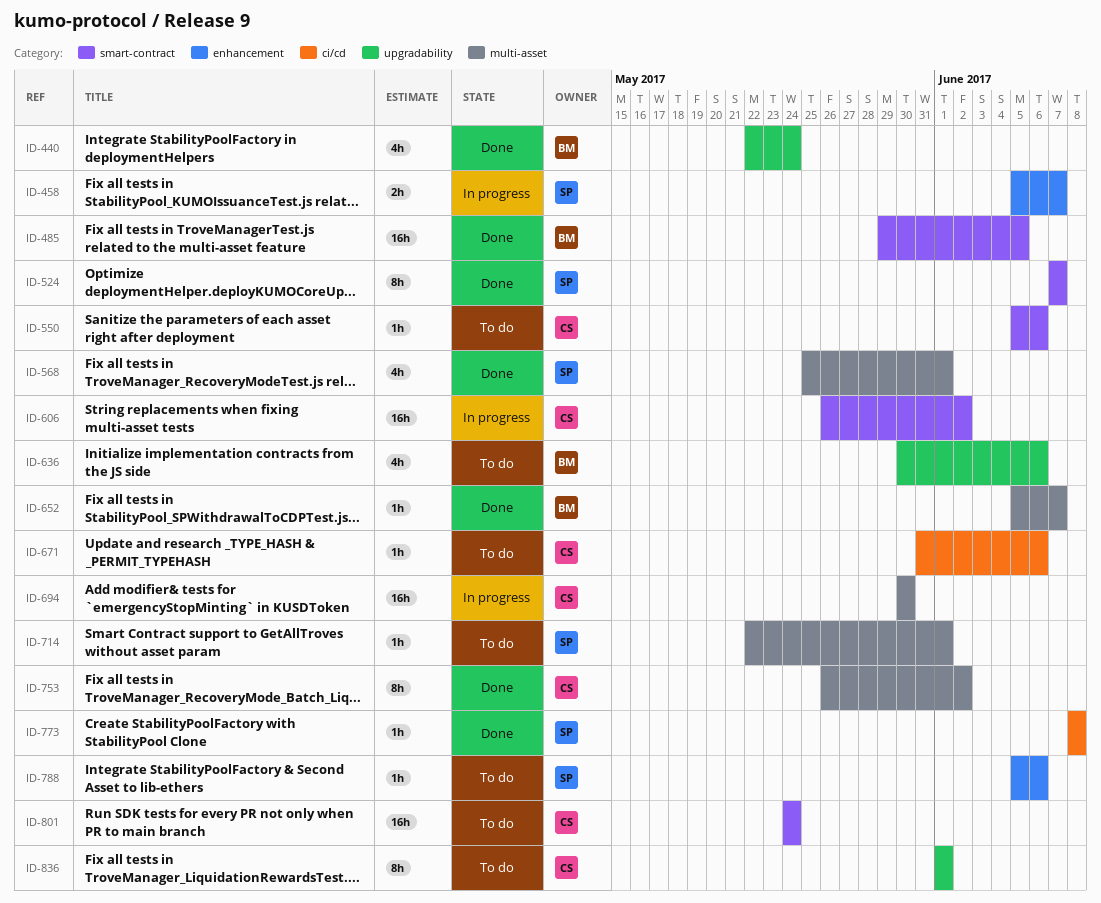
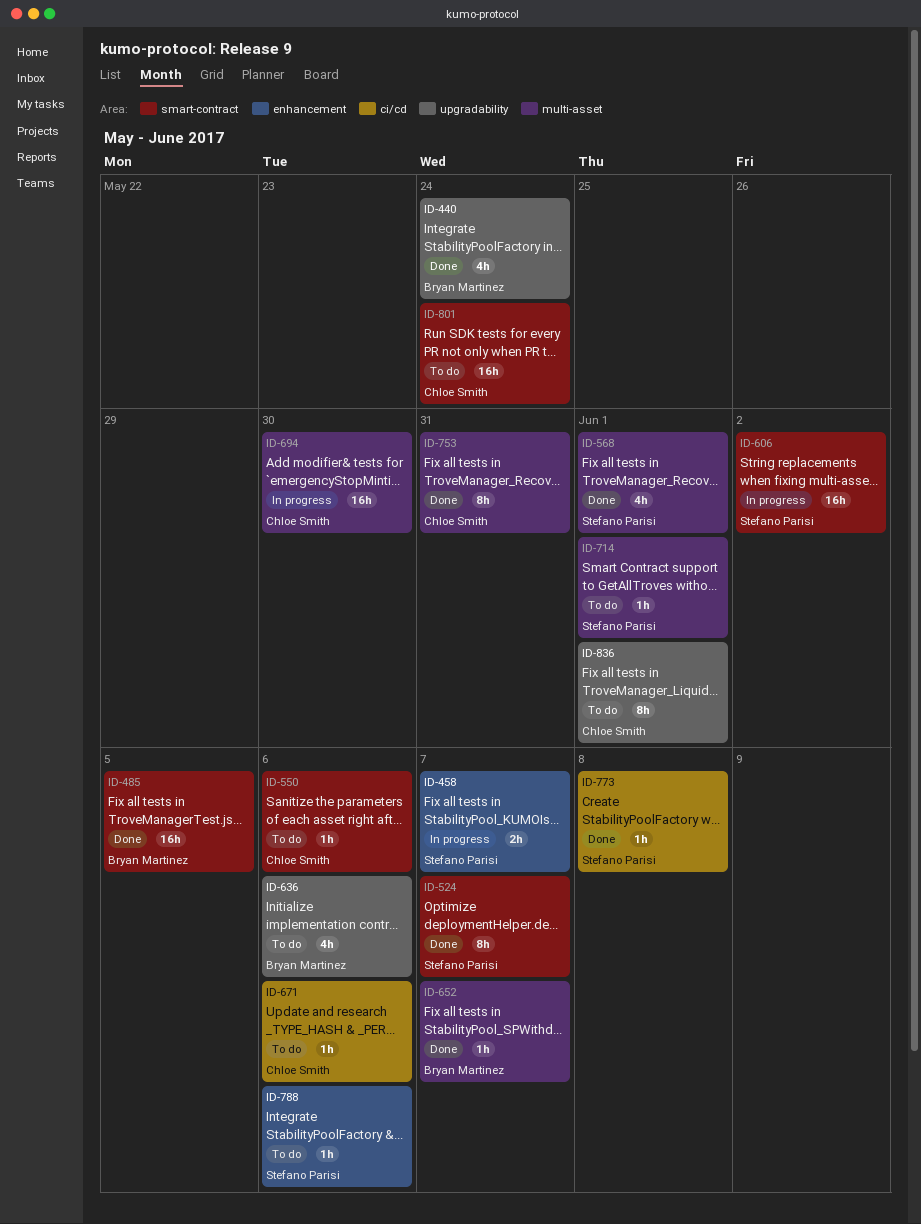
ID-606, owner: Chloe Smith -> Stefano Parisi
ID-753, due: Jun 2 -> May 31

